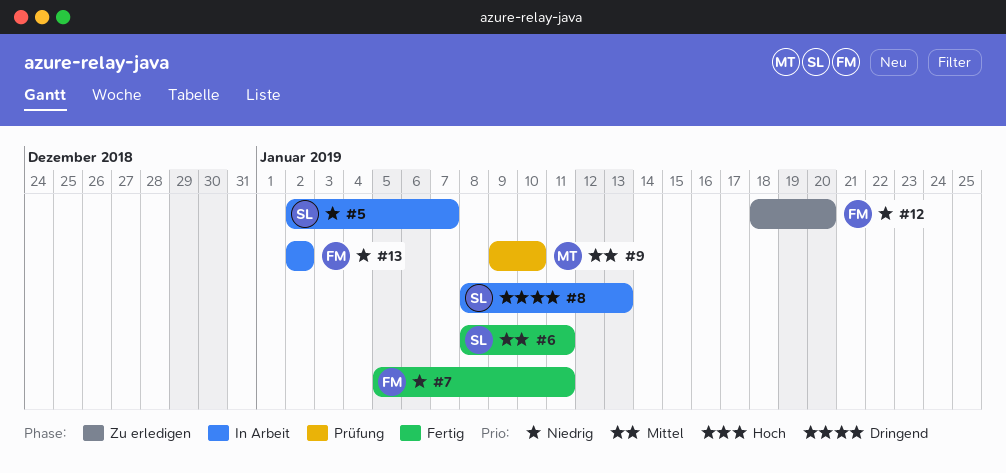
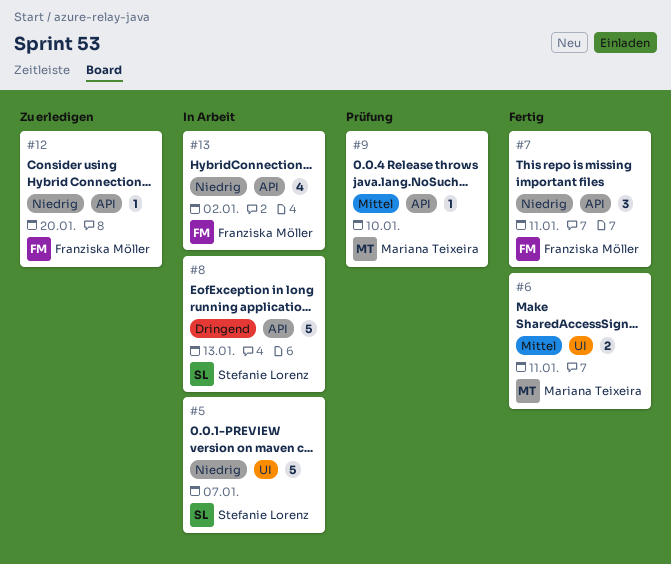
#6, owner: Stefanie Lorenz -> Mariana Teixeira

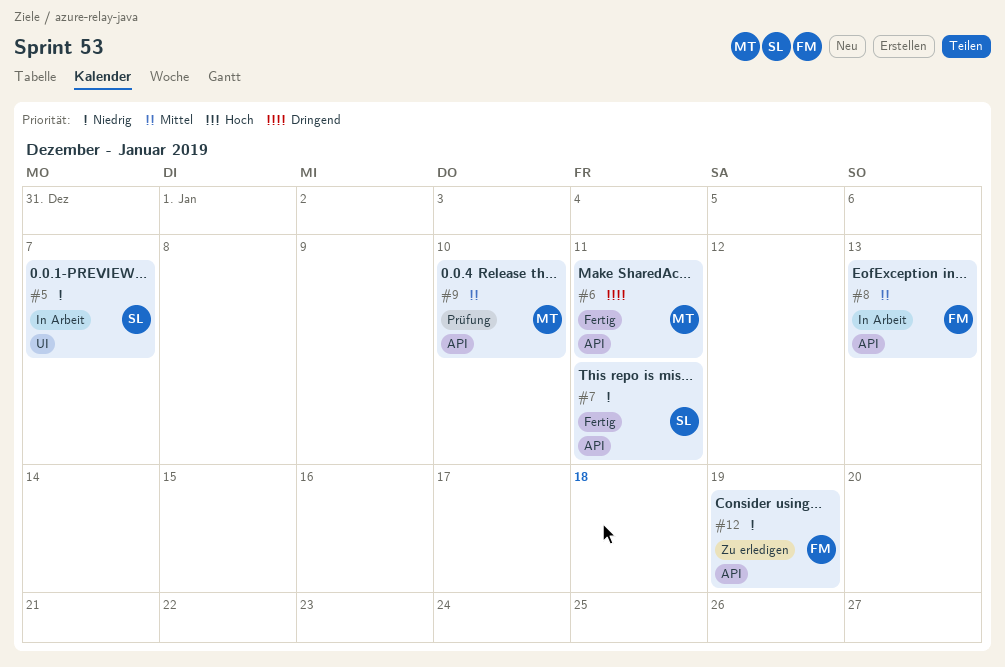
#6, priority: Mittel -> Dringend
#6, label: UI -> API
#7, owner: Franziska Möller -> Stefanie Lorenz
#8, owner: Stefanie Lorenz -> Franziska Möller
#8, priority: Dringend -> Mittel
#12, due: Jan 20 -> Jan 19
#13: present -> none

